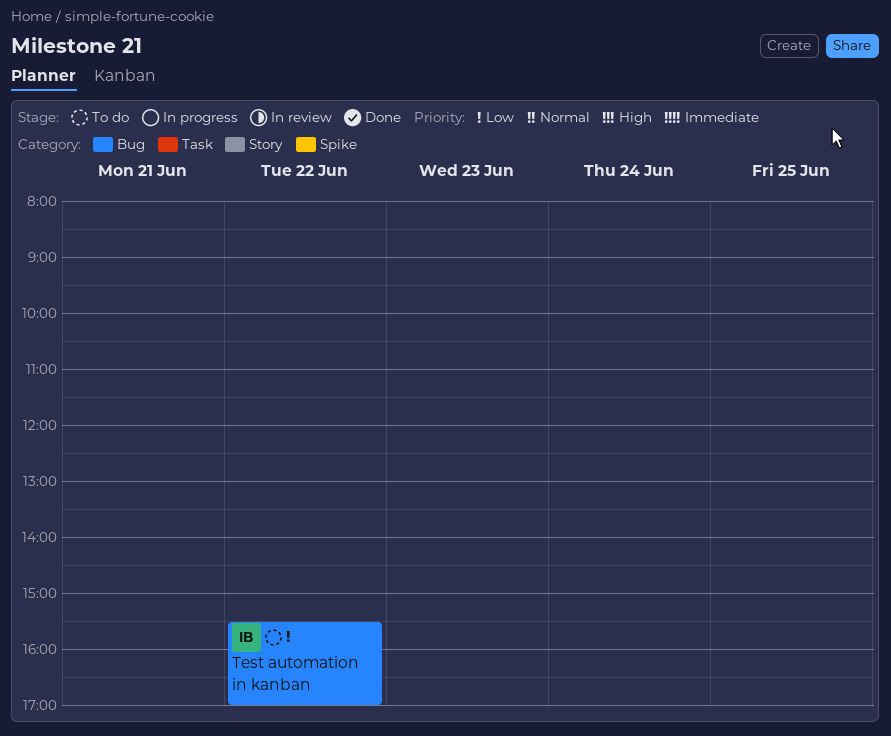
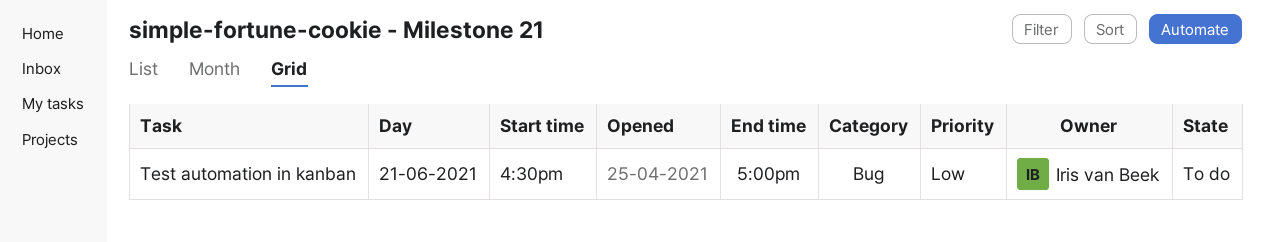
Test automation in kanban, day: Jun 22 -> Jun 21
Test automation in kanban, begins: 15:30 -> 16:30

